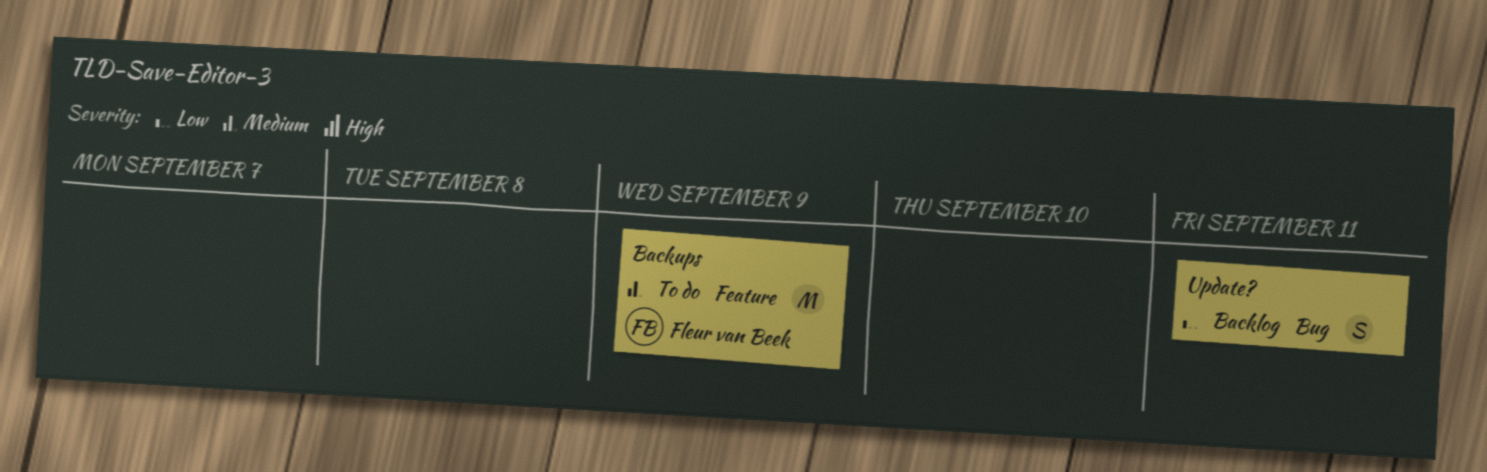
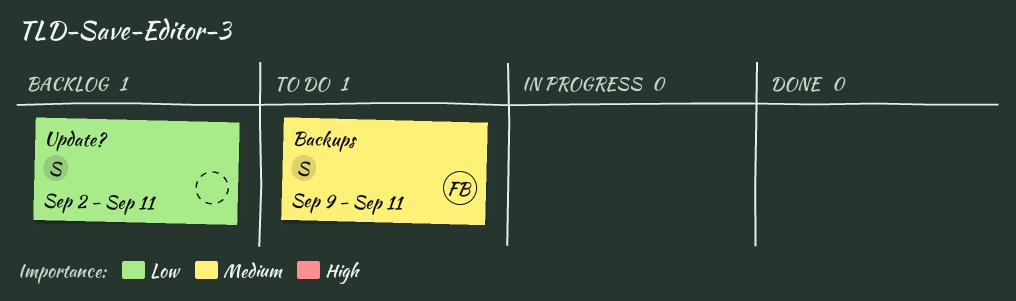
Backups, estimate: M -> S
Backups, due: Sep 9 -> Sep 11

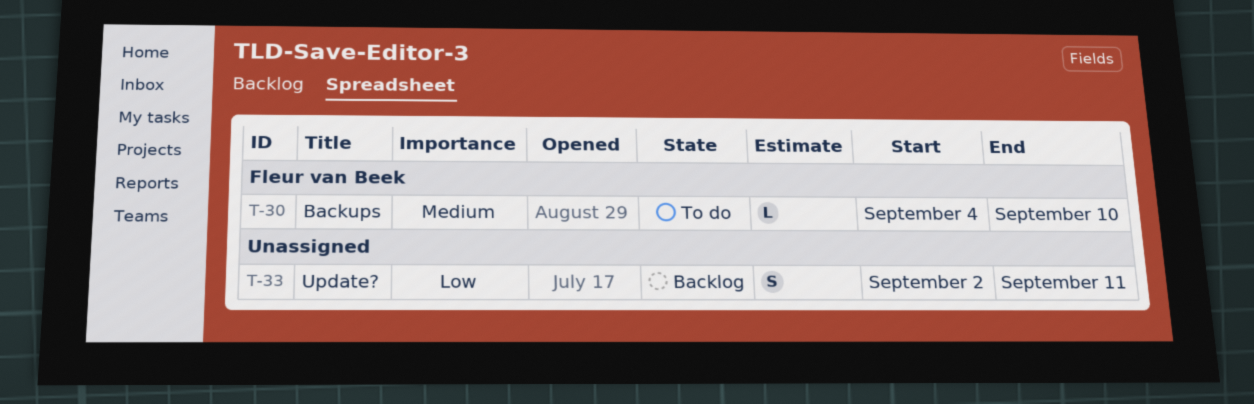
Backups, estimate: S -> L
Backups, start: Sep 9 -> Sep 4
Backups, due: Sep 11 -> Sep 10

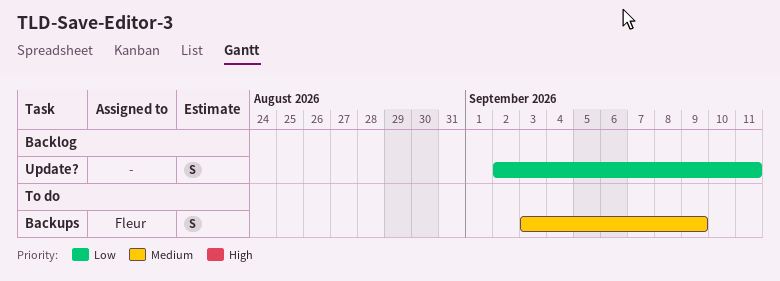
Backups, estimate: L -> S
Backups, start: Sep 4 -> Sep 3
Backups, due: Sep 10 -> Sep 9

